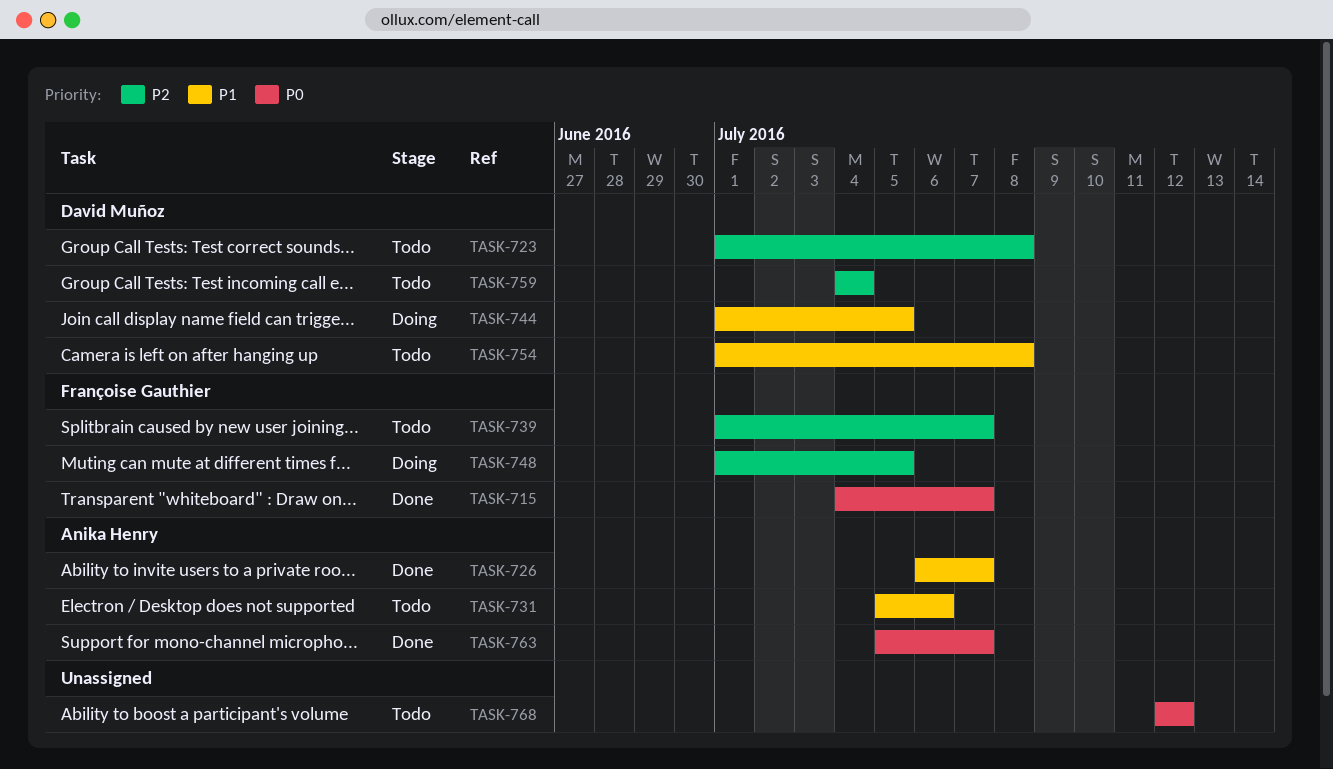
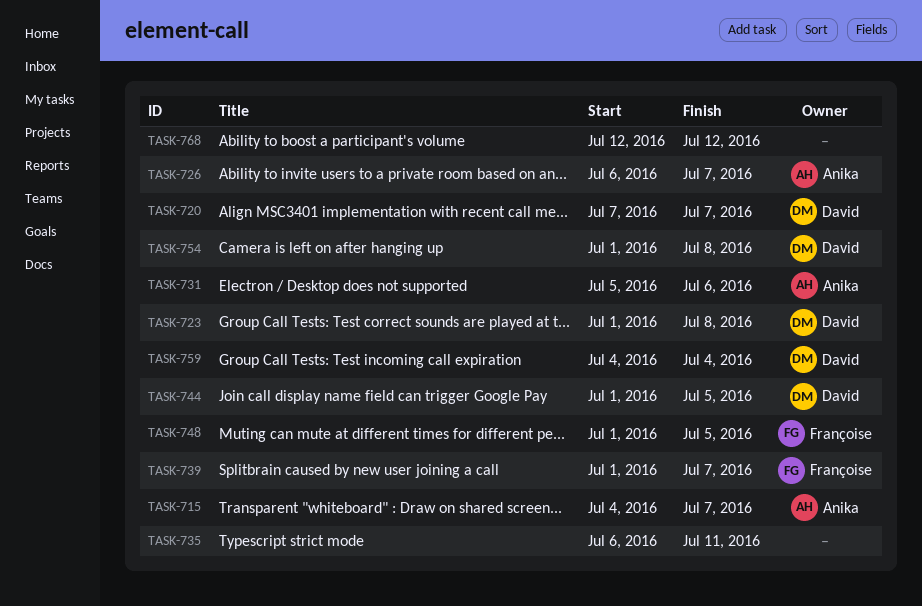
TASK-715, owner: Françoise Gauthier -> Anika Henry
TASK-720: none -> present
TASK-735: none -> present
TASK-763: present -> none

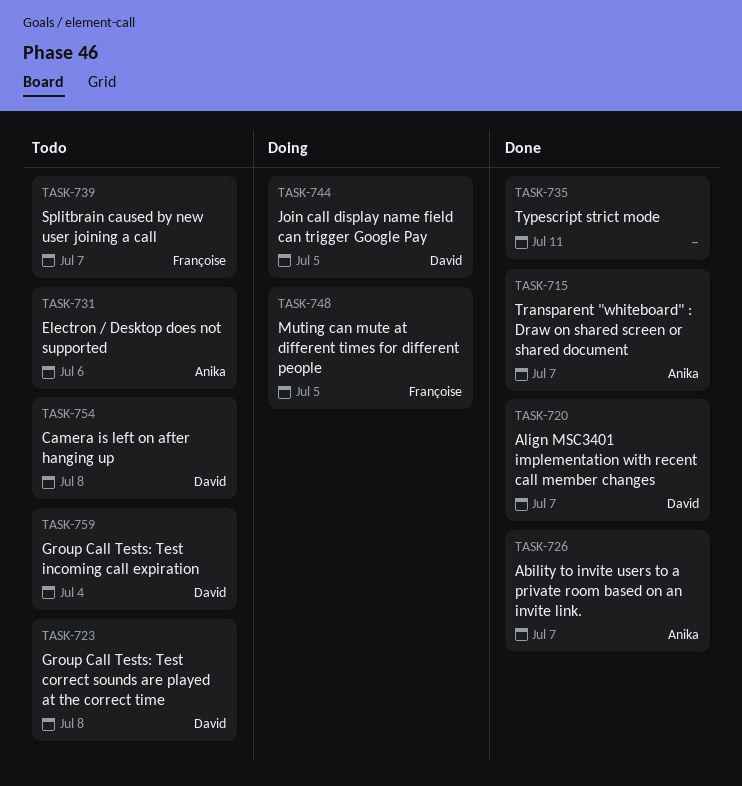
TASK-768: present -> none

